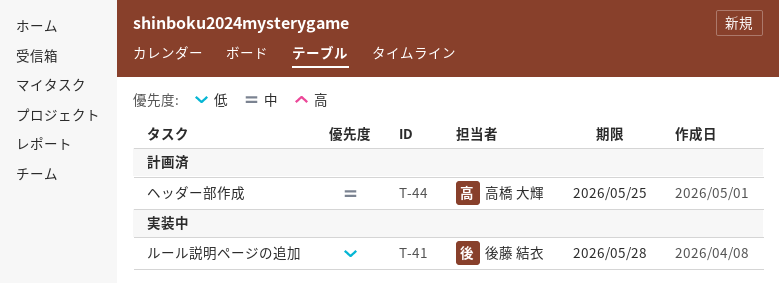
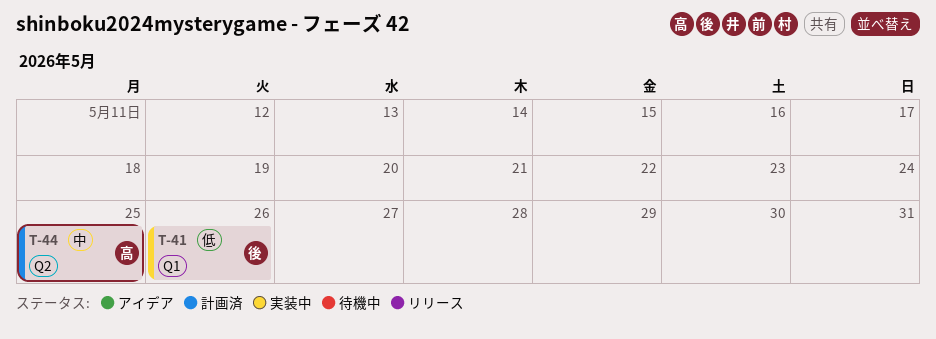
T-41, due: May 28 -> May 26

